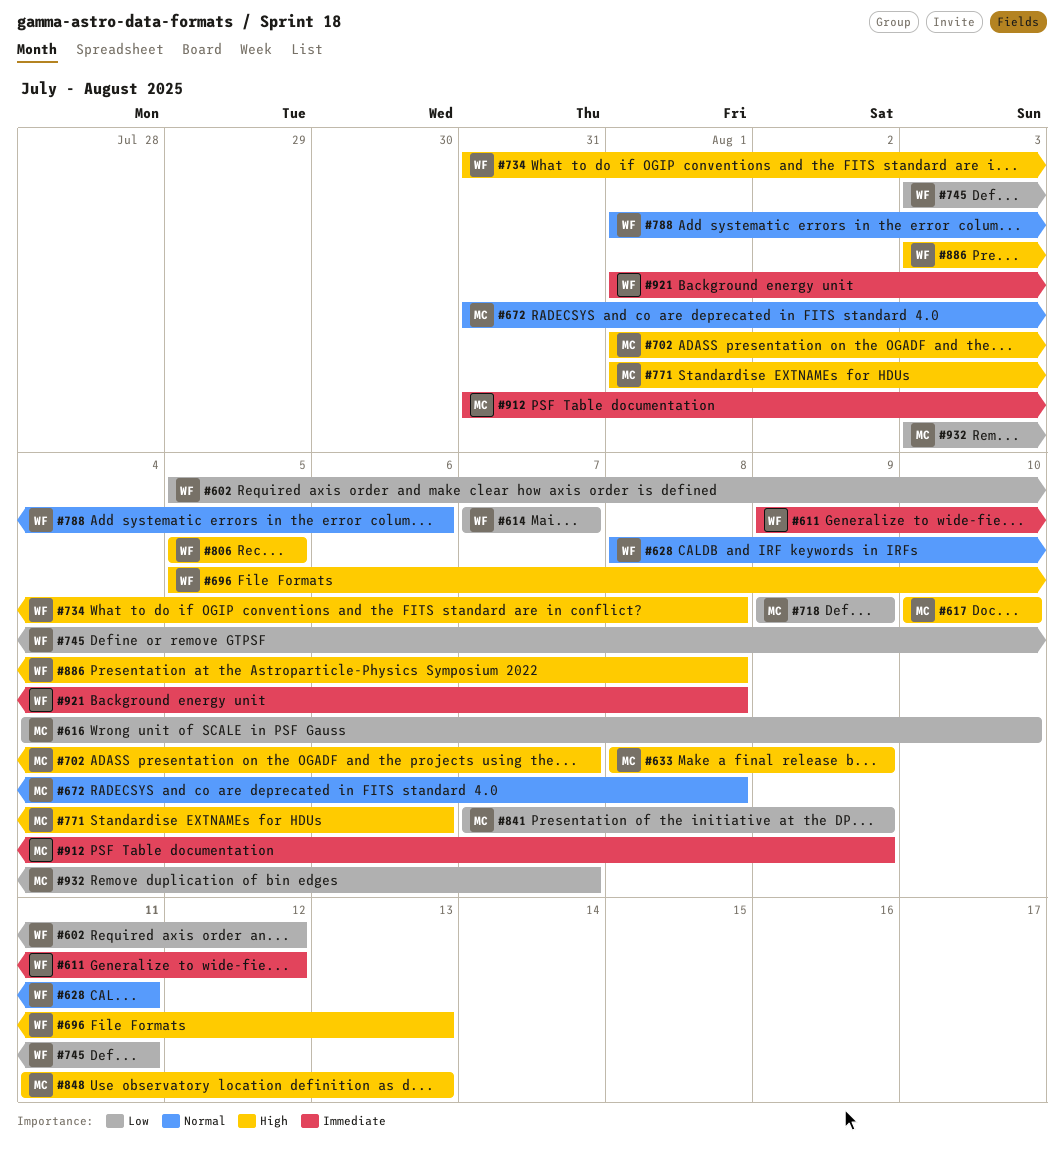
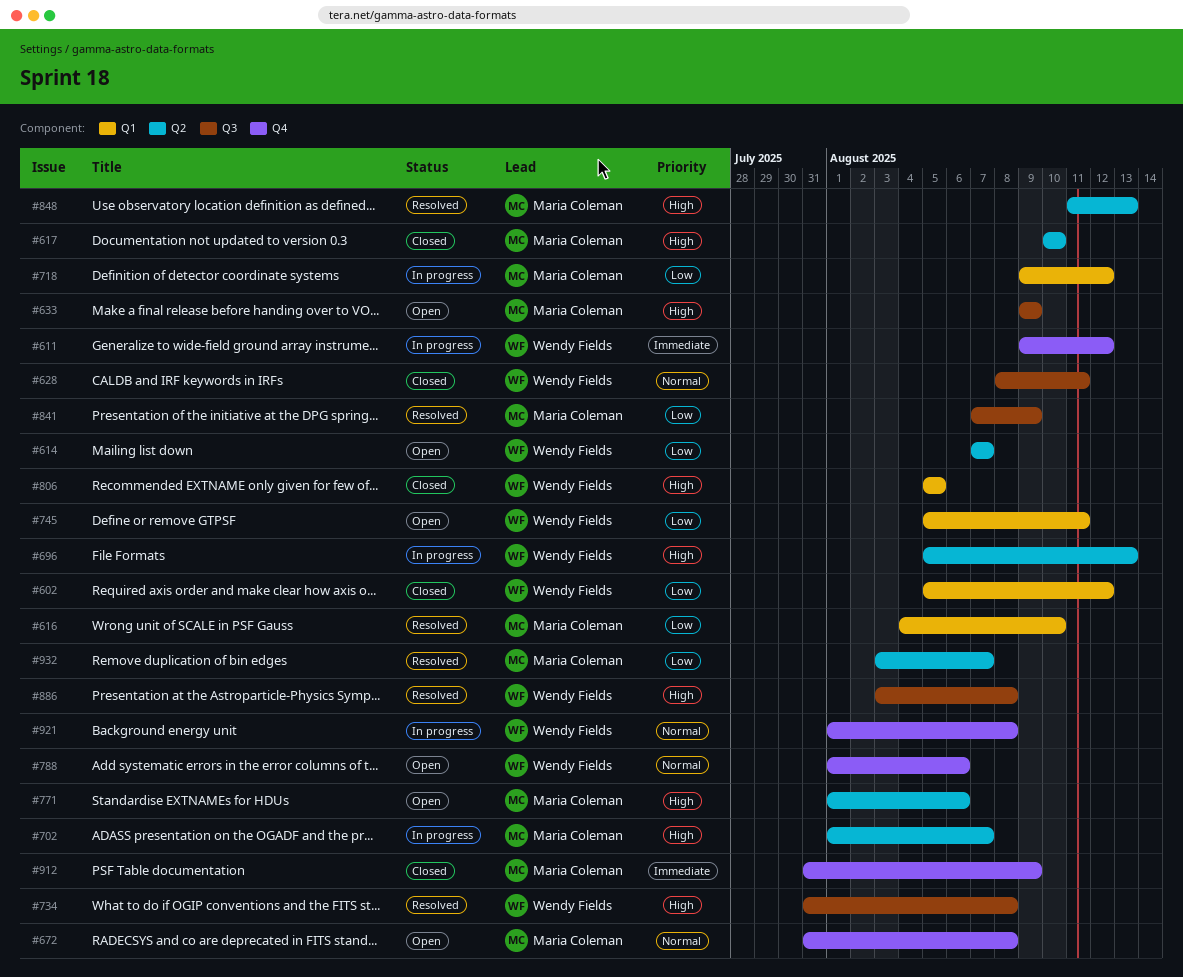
#633, start: Aug 8 -> Aug 9
#718, due: Aug 9 -> Aug 12
#745, start: Aug 3 -> Aug 5
#921, priority: Immediate -> Normal

